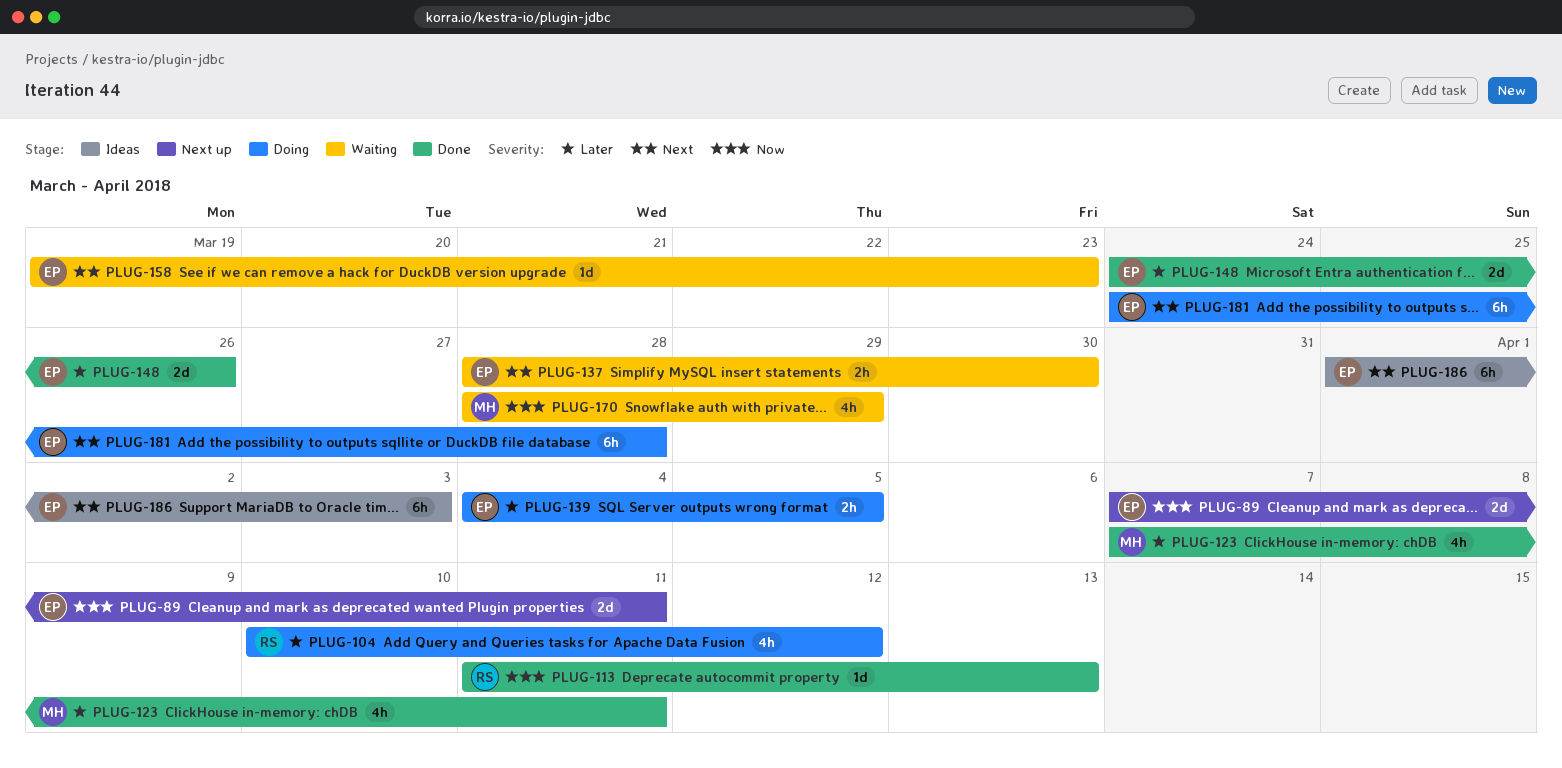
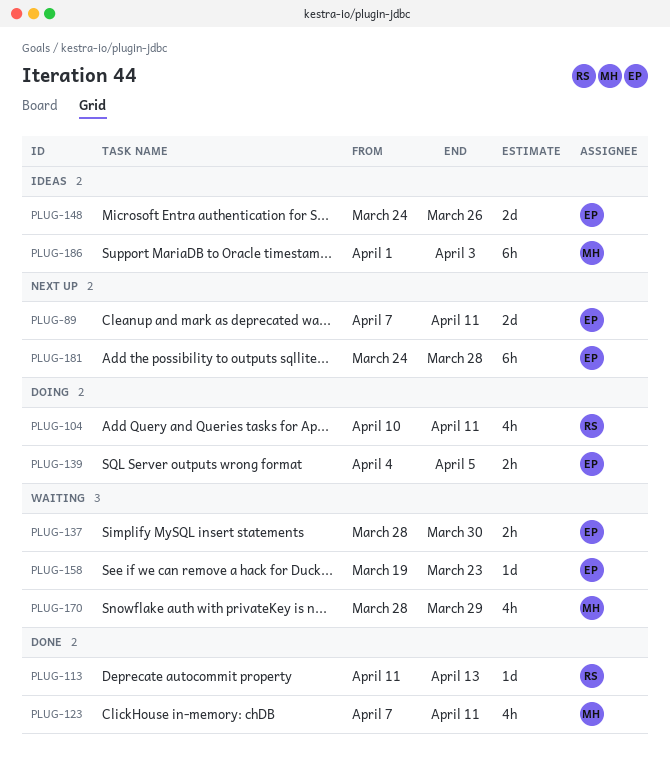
PLUG-104, due: Apr 12 -> Apr 11
PLUG-148, status: Done -> Ideas
PLUG-181, status: Doing -> Next up
PLUG-186, owner: EP -> MH

